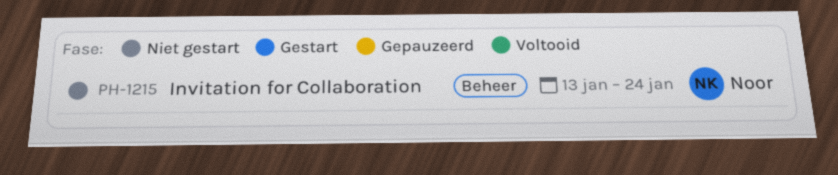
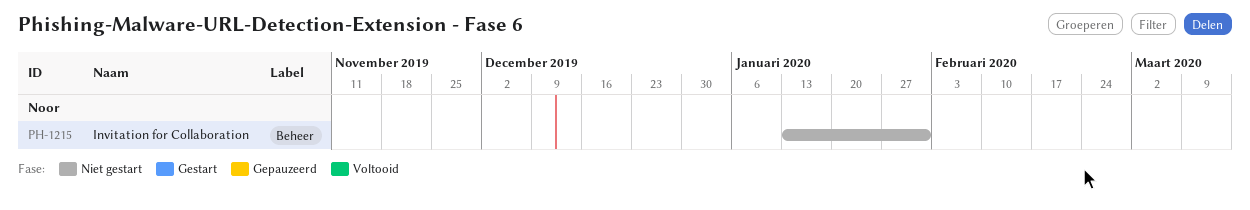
PH-1215, due: Jan 24 -> Jan 31

